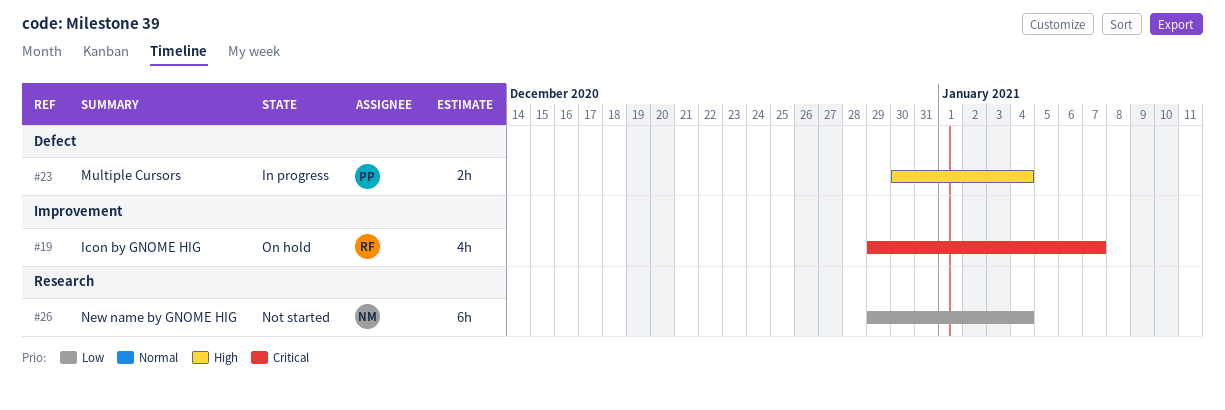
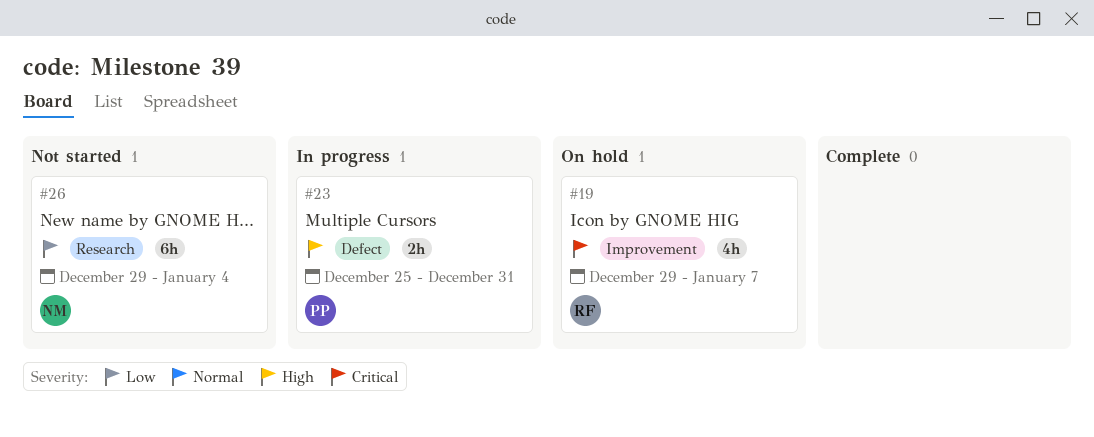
#23, start: Dec 30 -> Dec 25
#23, due: Jan 4 -> Dec 31

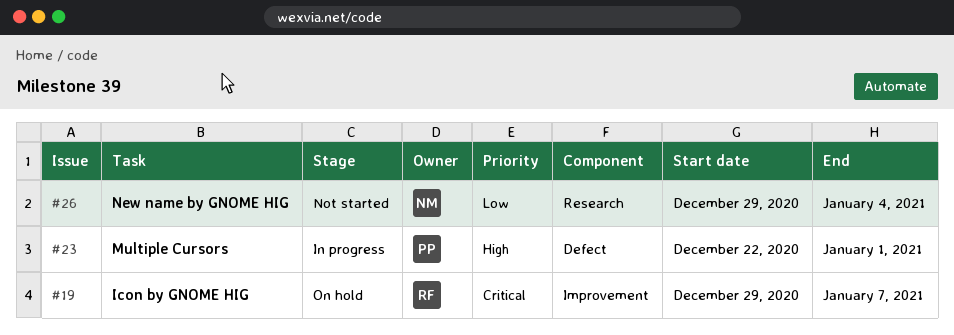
#23, start: Dec 25 -> Dec 22
#23, due: Dec 31 -> Jan 1

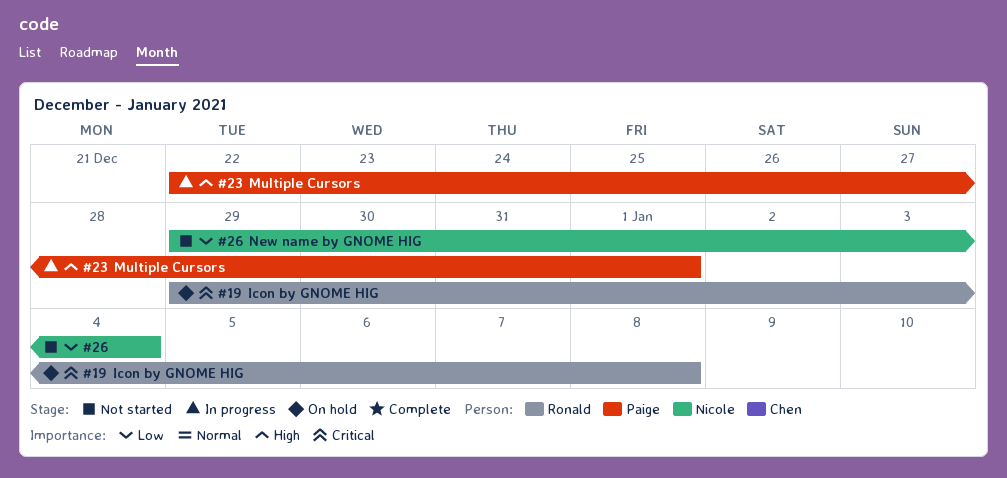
#19, due: Jan 7 -> Jan 8

